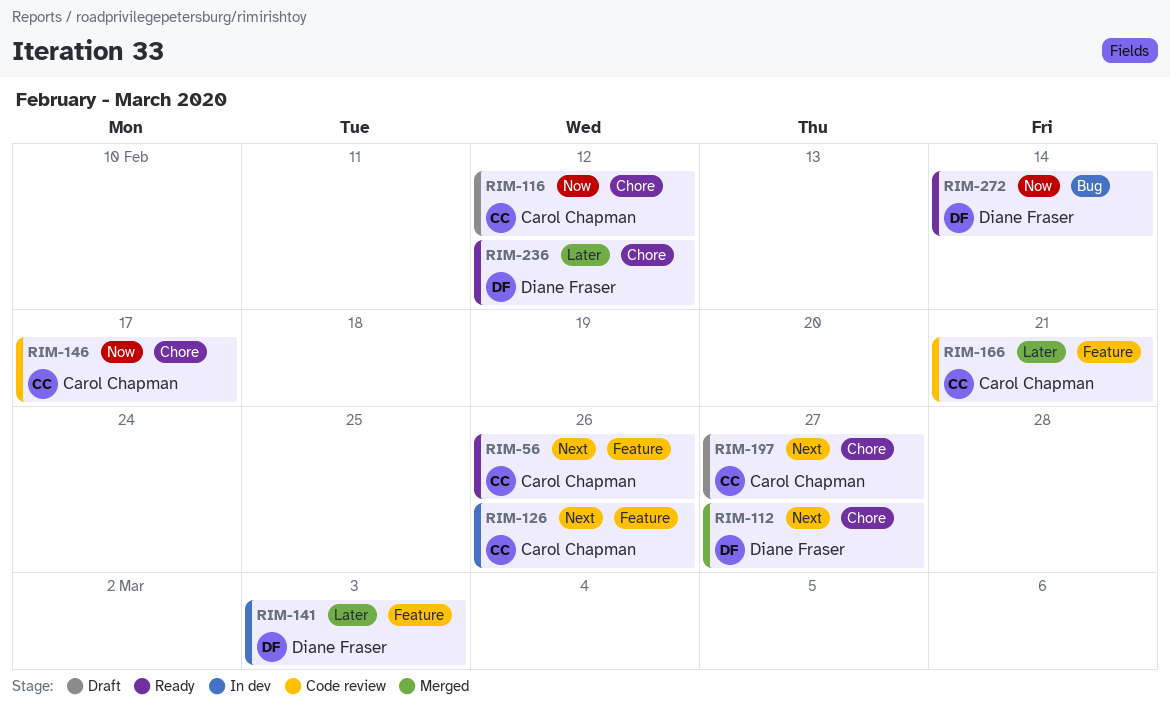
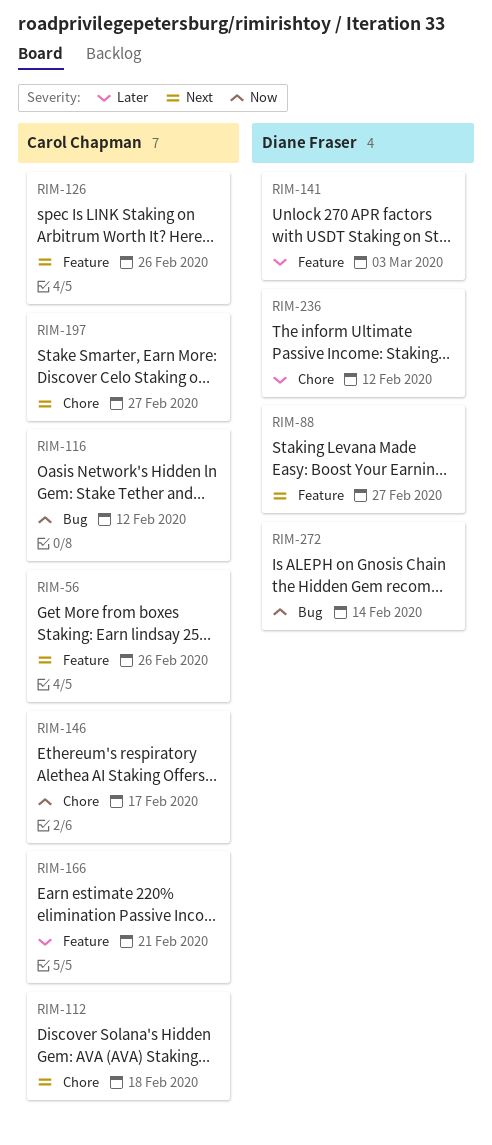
RIM-88: none -> present
RIM-112, owner: Diane Fraser -> Carol Chapman
RIM-112, due: Feb 27 -> Feb 18
RIM-116, label: Chore -> Bug

